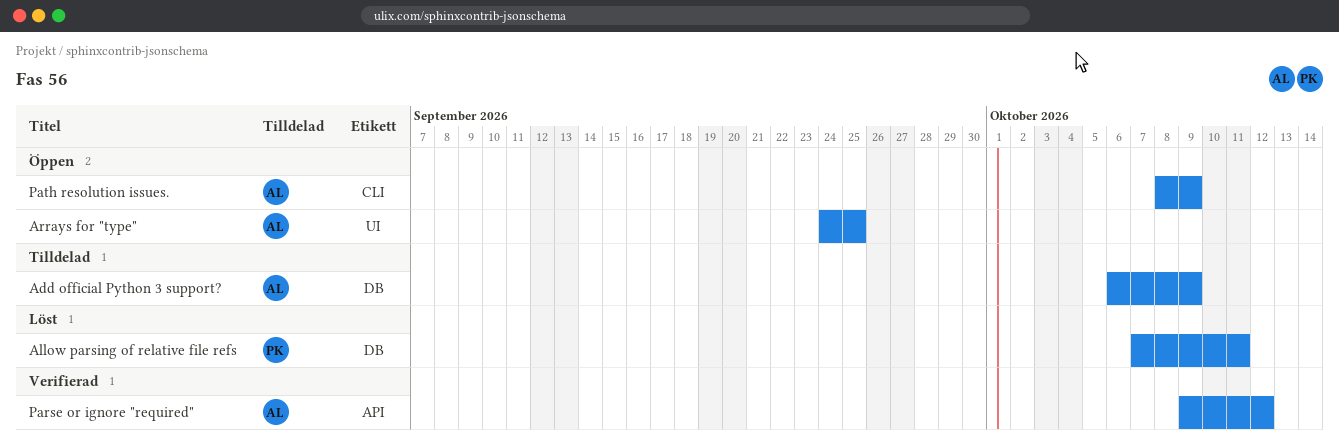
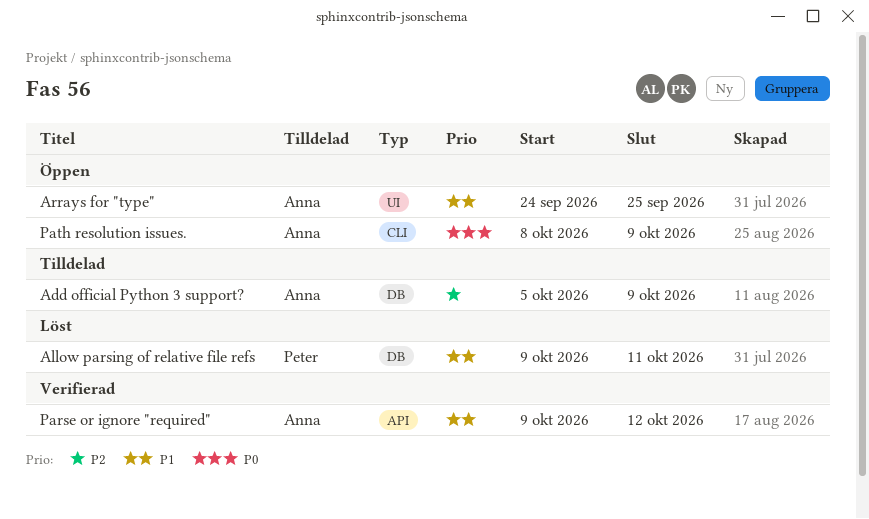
Add official Python 3 support?, start: Oct 6 -> Oct 5
Allow parsing of relative file refs, start: Oct 7 -> Oct 9

